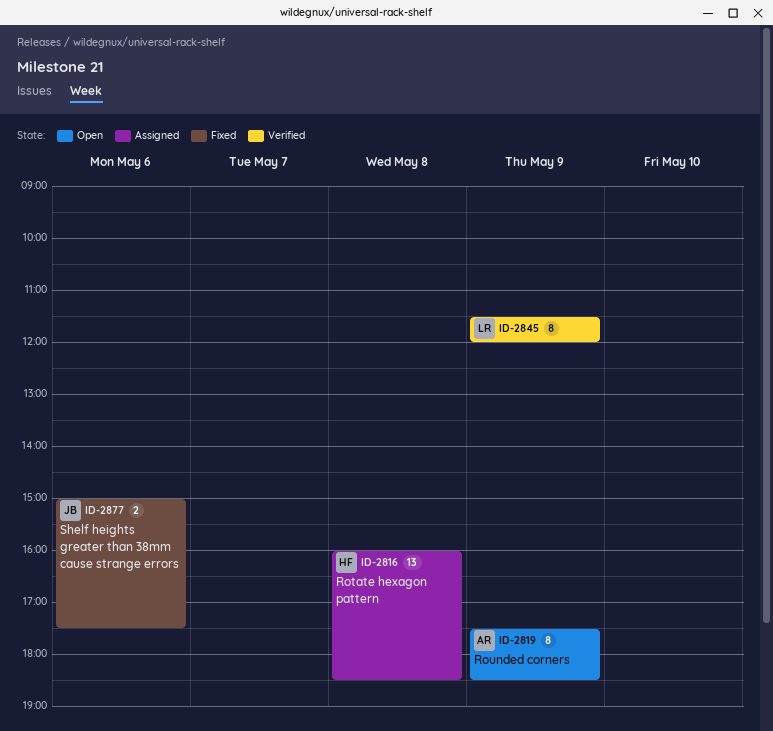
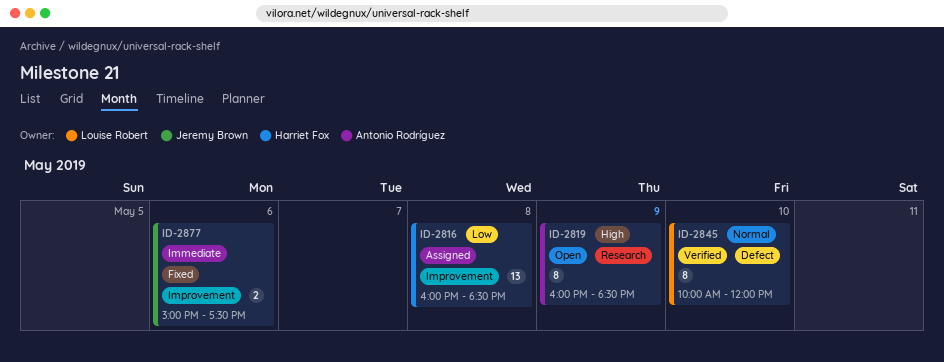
ID-2819, begins: 17:30 -> 16:00
ID-2845, day: May 9 -> May 10
ID-2845, begins: 11:30 -> 10:00

